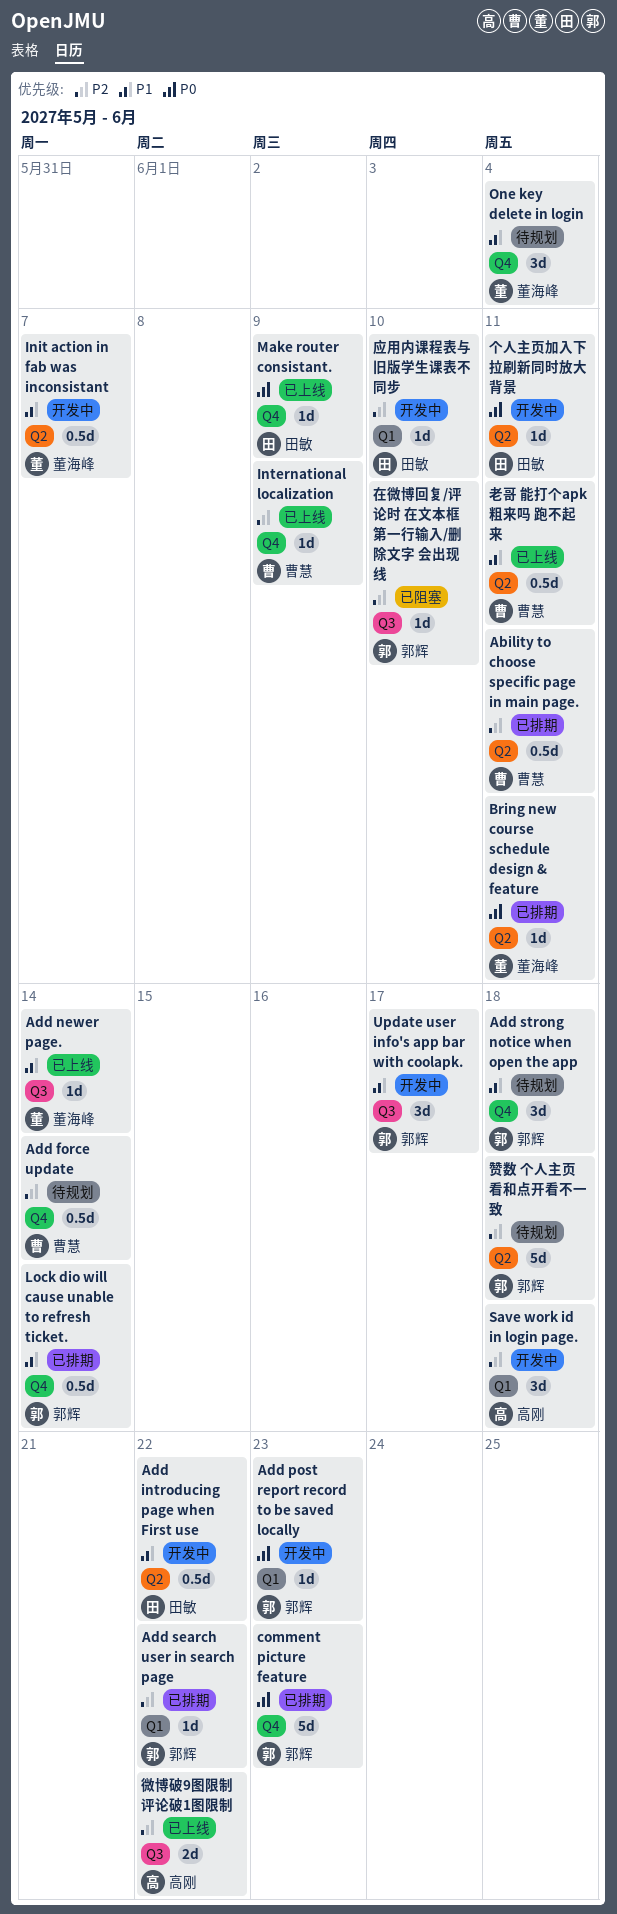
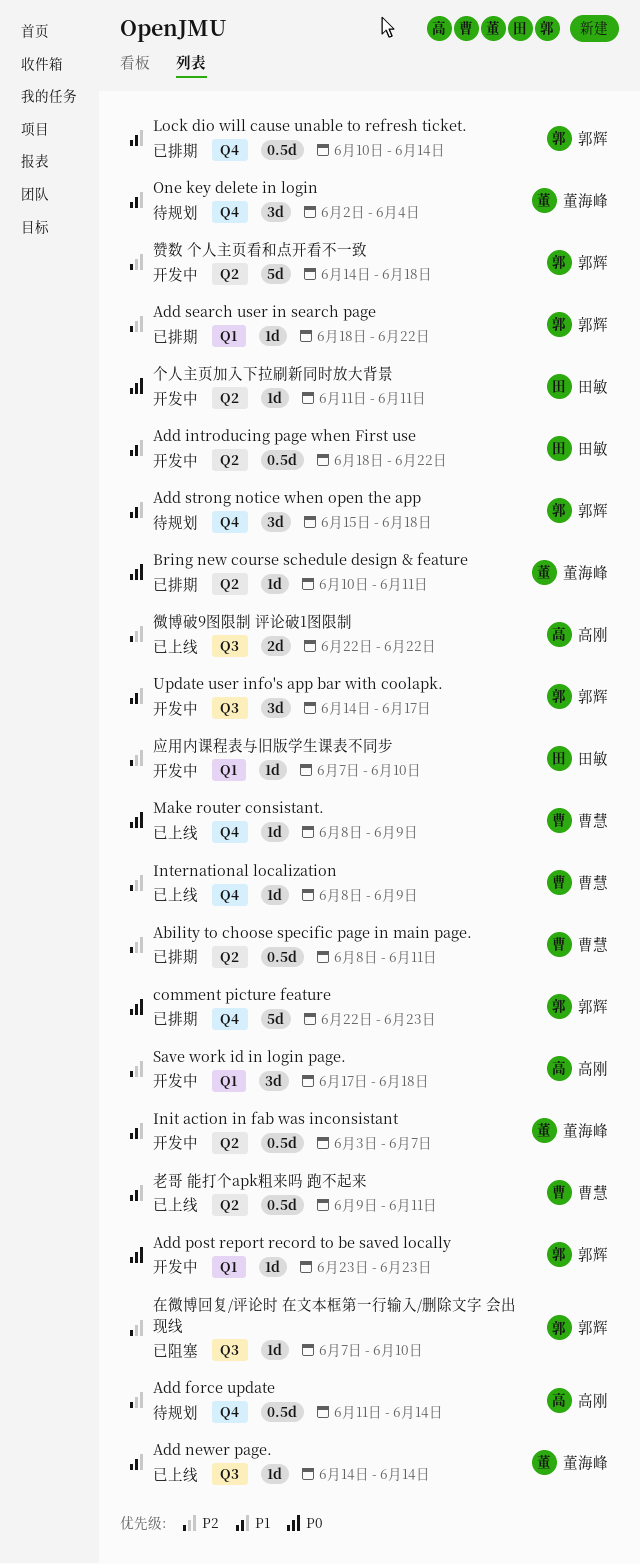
Add force update, owner: 曹慧 -> 高刚
Make router consistant., owner: 田敏 -> 曹慧
赞数 个人主页看和点开看不一致, status: 待规划 -> 开发中

